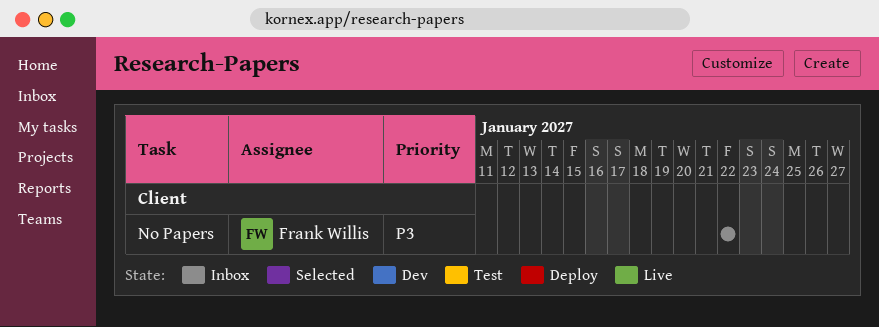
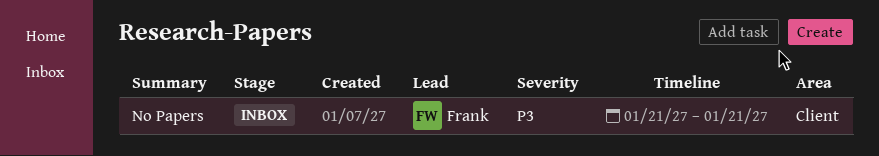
No Papers, start: Jan 22 -> Jan 21
No Papers, due: Jan 22 -> Jan 21

